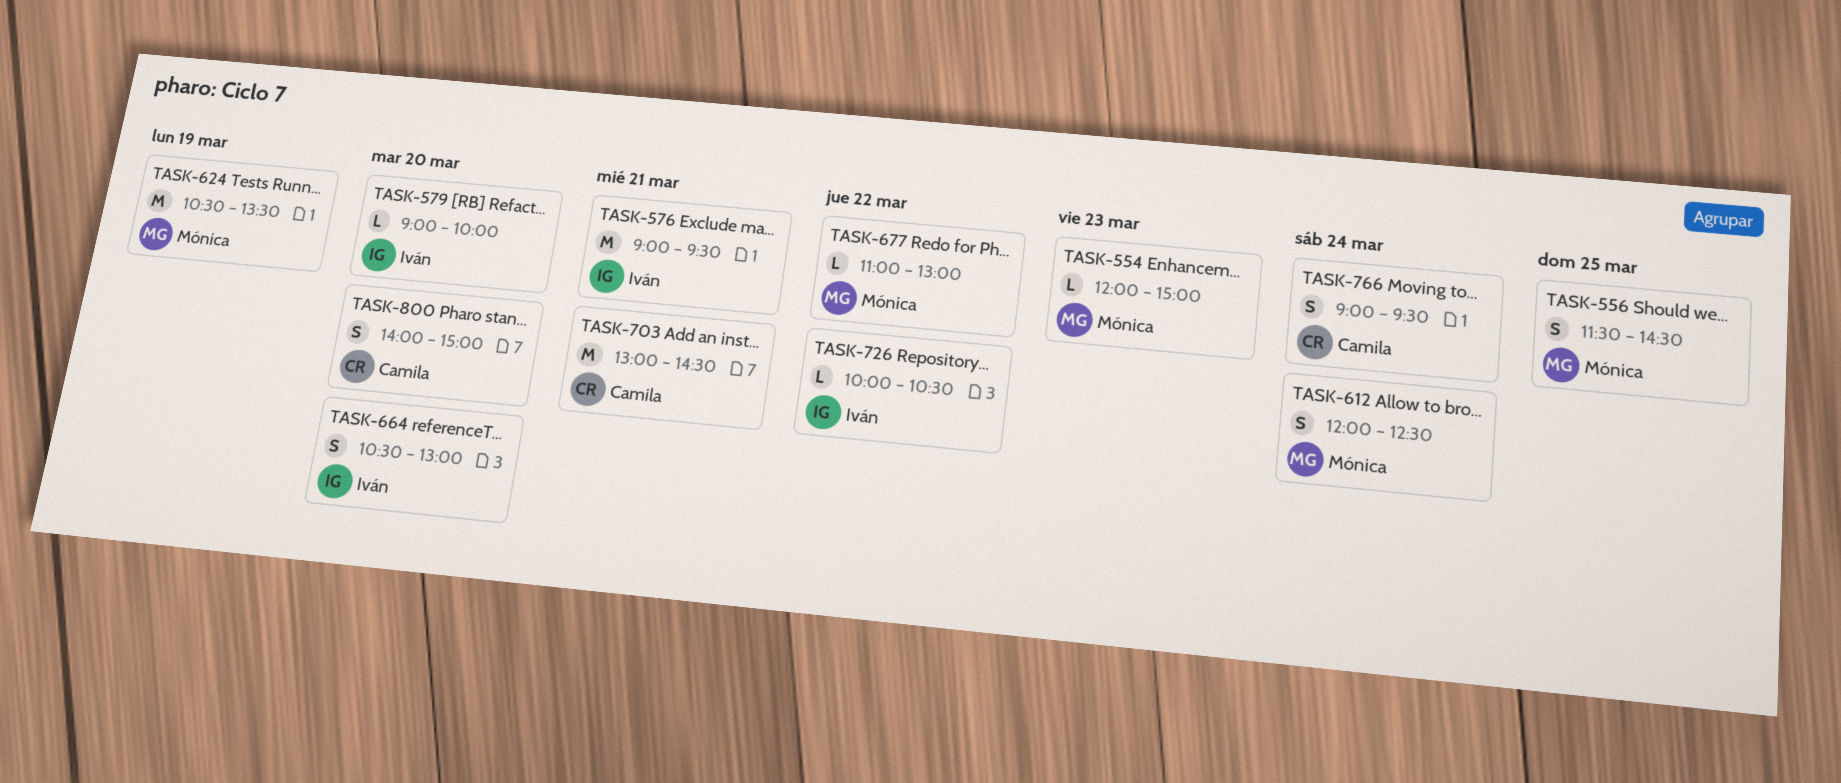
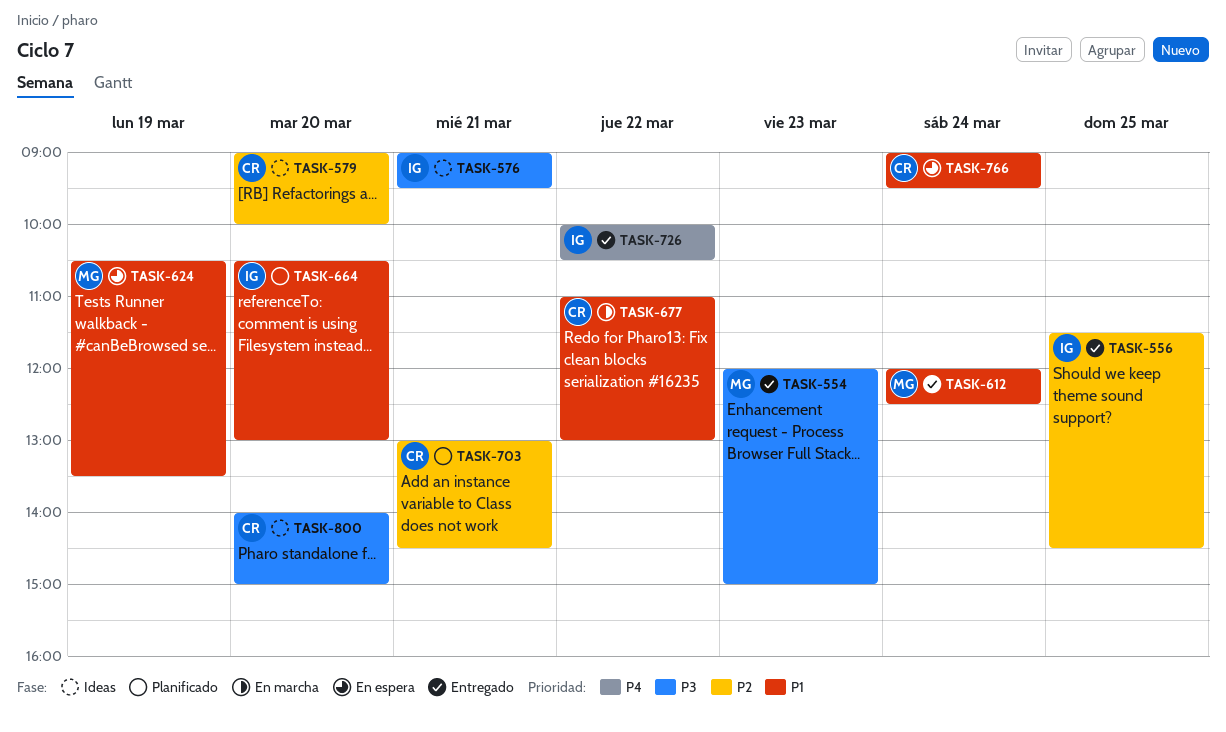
TASK-556, owner: Mónica -> Iván
TASK-579, owner: Iván -> Camila
TASK-677, owner: Mónica -> Camila

